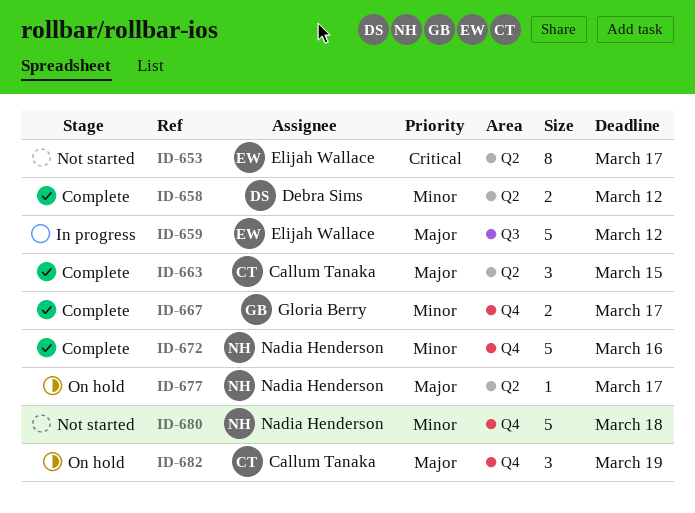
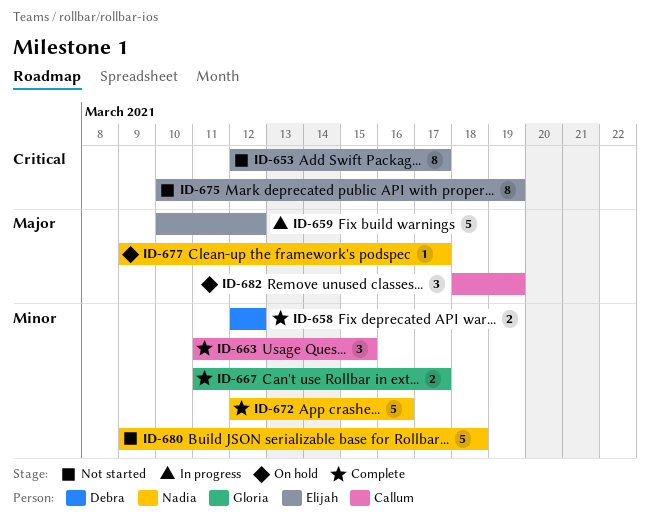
ID-663, priority: Major -> Minor
ID-675: none -> present

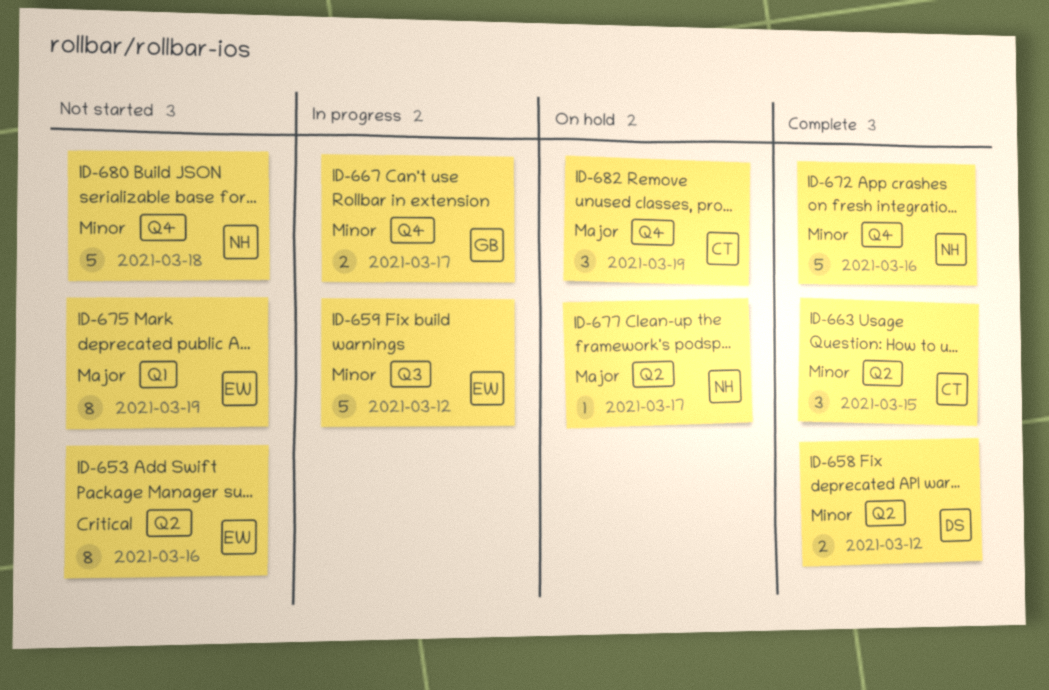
ID-653, due: Mar 17 -> Mar 16
ID-659, priority: Major -> Minor
ID-667, status: Complete -> In progress
ID-675, priority: Critical -> Major

